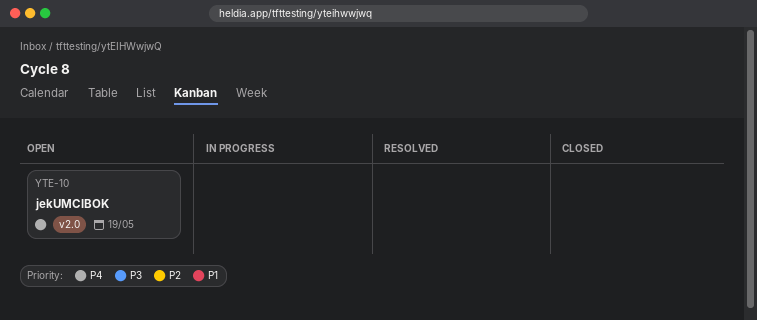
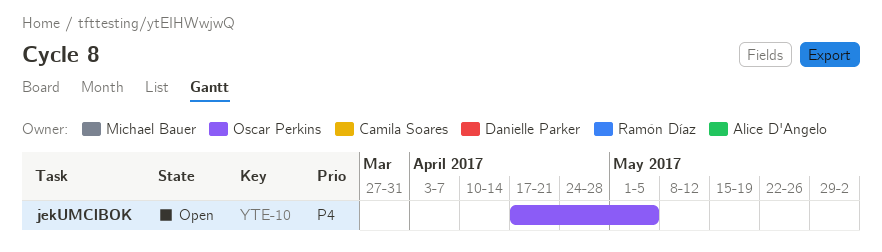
YTE-10, due: May 19 -> May 5

